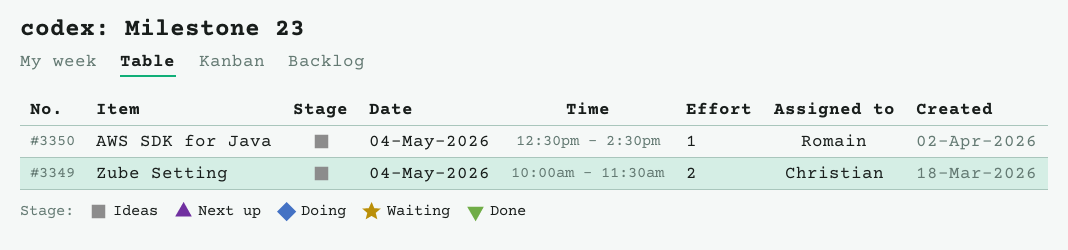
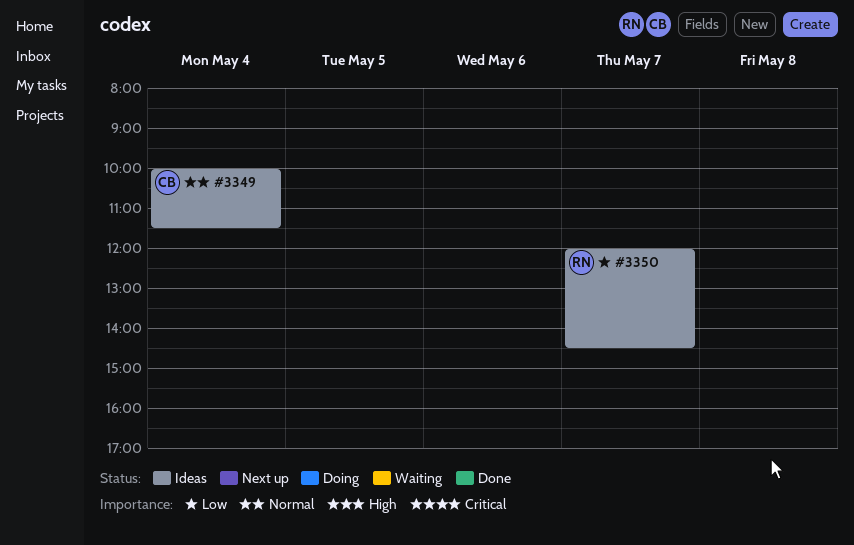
#3350, day: May 4 -> May 7
#3350, begins: 12:30 -> 12:00

